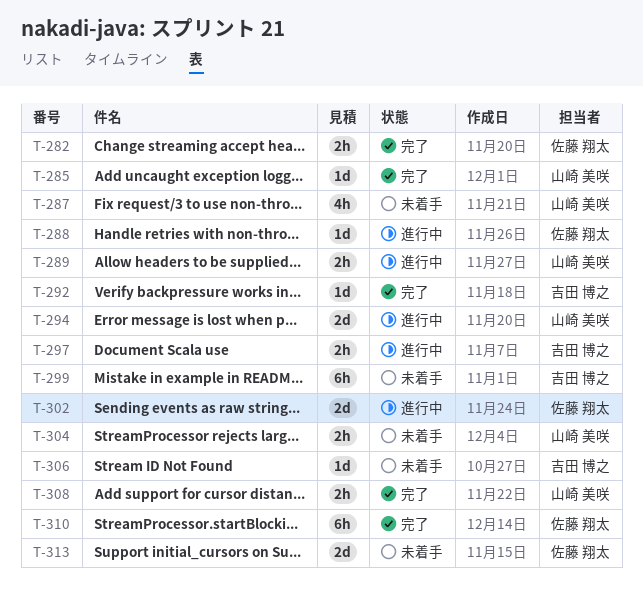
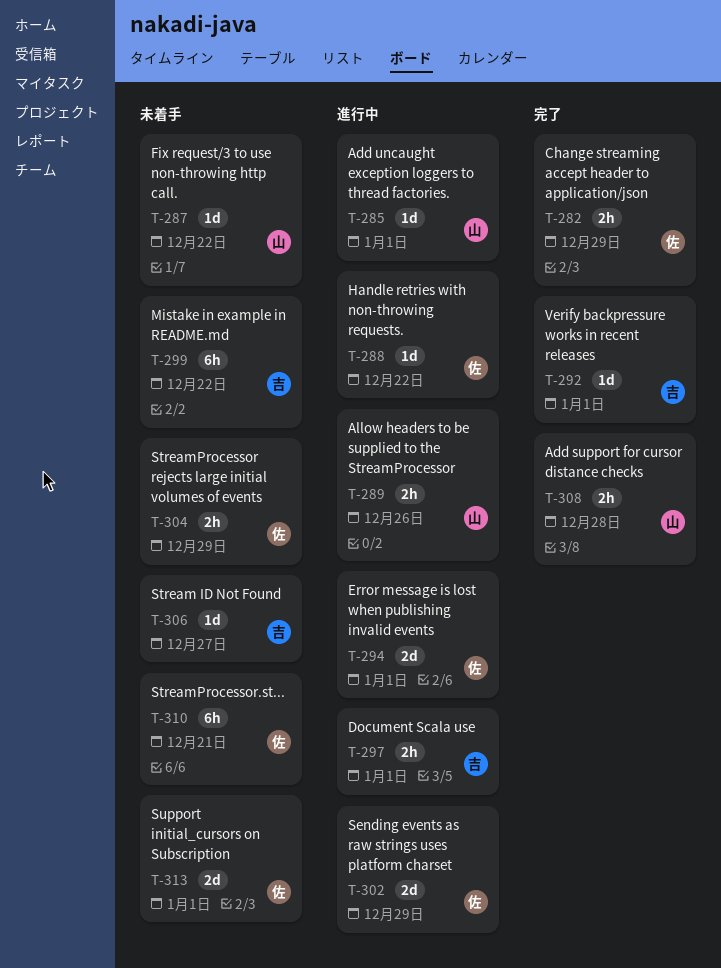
T-285, status: 完了 -> 進行中
T-287, estimate: 4h -> 1d
T-294, owner: 山崎 美咲 -> 佐藤 翔太
T-304, owner: 山崎 美咲 -> 佐藤 翔太
T-310, status: 完了 -> 未着手

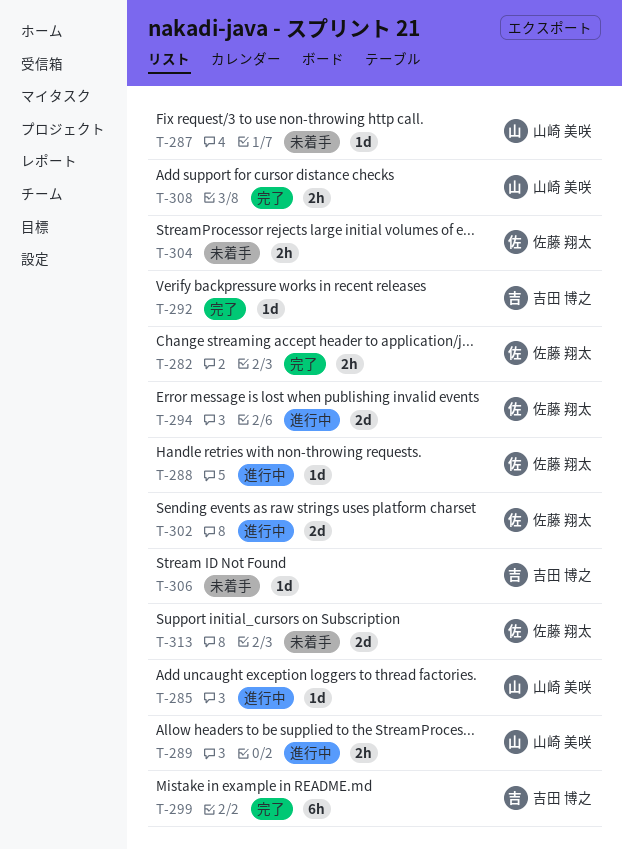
T-297: present -> none
T-299, status: 未着手 -> 完了
T-310: present -> none

